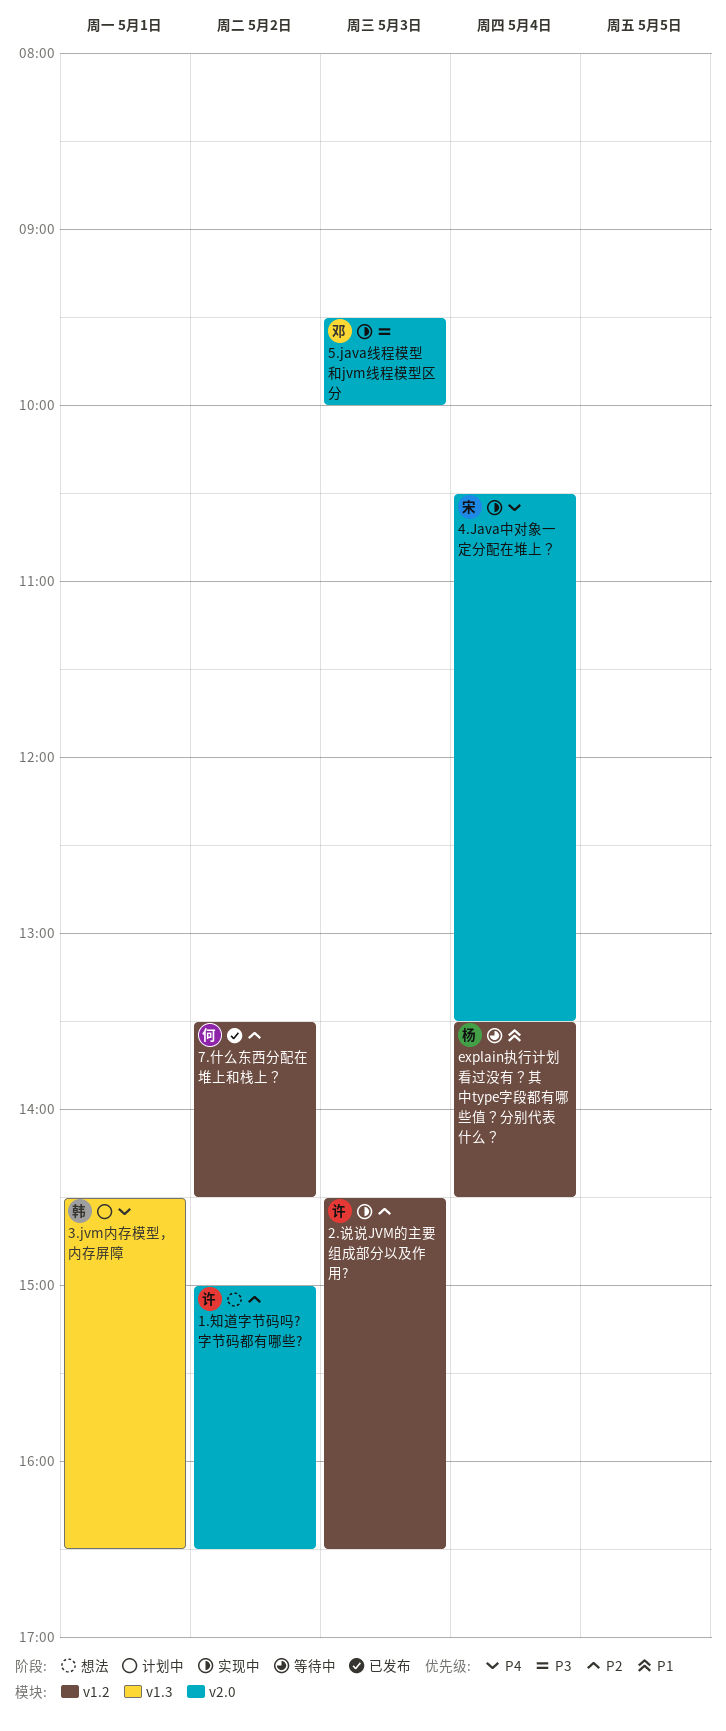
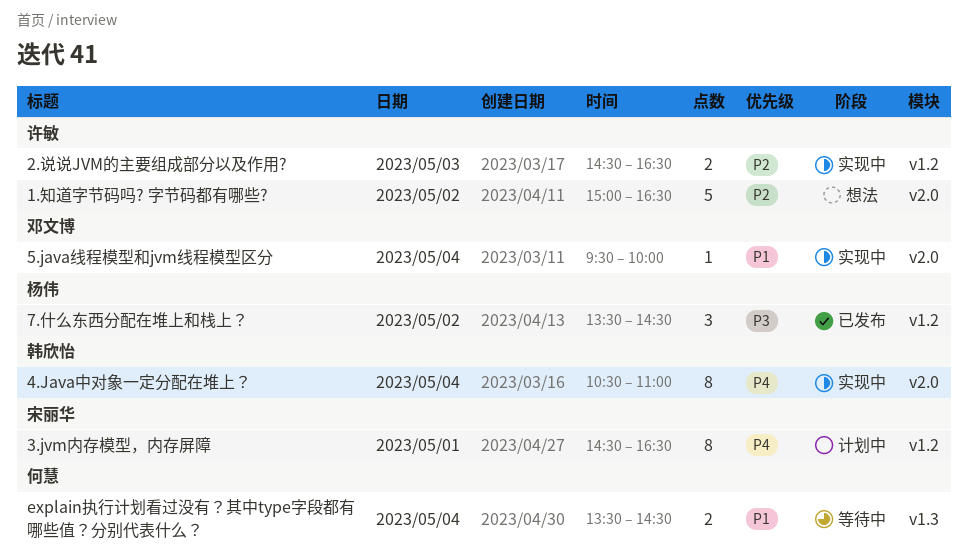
3.jvm内存模型，内存屏障, owner: 韩欣怡 -> 宋丽华
3.jvm内存模型，内存屏障, label: v1.3 -> v1.2
4.Java中对象一定分配在堆上？, owner: 宋丽华 -> 韩欣怡
4.Java中对象一定分配在堆上？, ends: 13:30 -> 11:00
5.java线程模型和jvm线程模型区分, priority: P3 -> P1
5.java线程模型和jvm线程模型区分, day: May 3 -> May 4
7.什么东西分配在堆上和栈上？, owner: 何慧 -> 杨伟
7.什么东西分配在堆上和栈上？, priority: P2 -> P3
explain执行计划看过没有？其中type字段都有哪些值？分别代表什么？, owner: 杨伟 -> 何慧
explain执行计划看过没有？其中type字段都有哪些值？分别代表什么？, label: v1.2 -> v1.3

